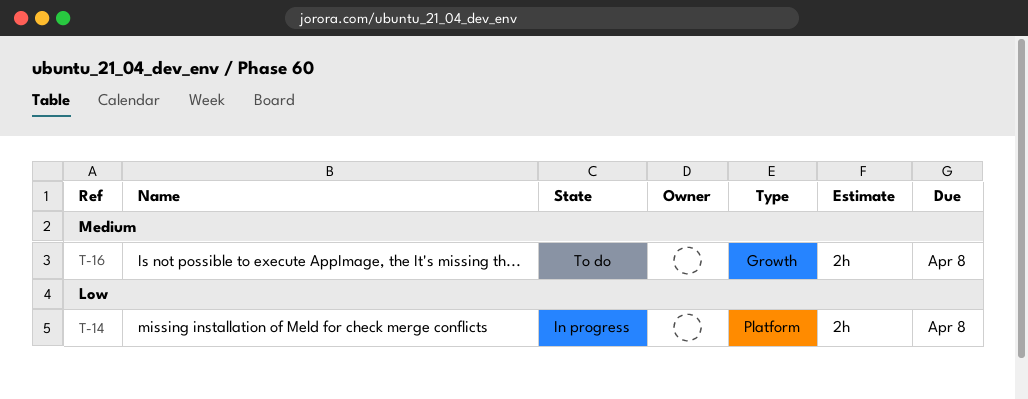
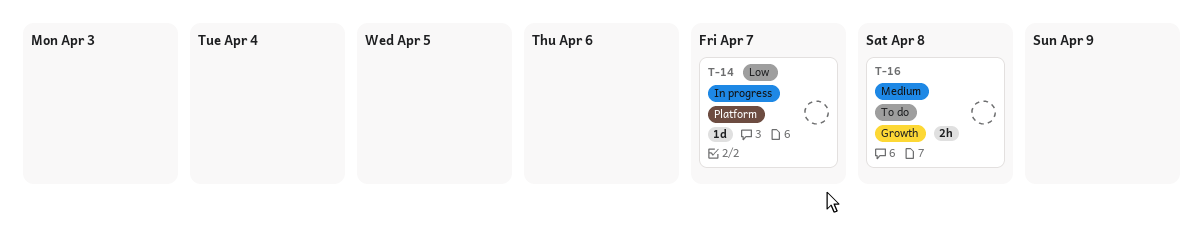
T-14, estimate: 2h -> 1d
T-14, due: Apr 8 -> Apr 7

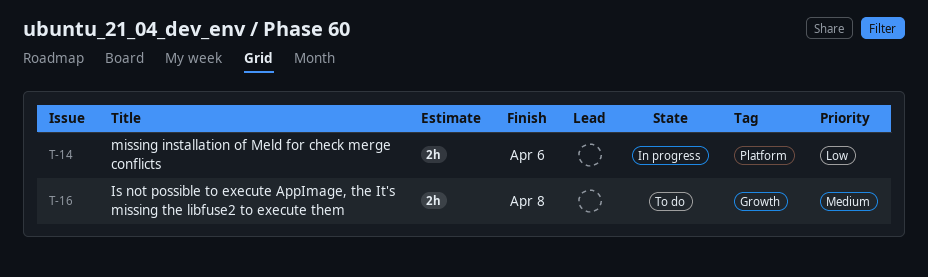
T-14, estimate: 1d -> 2h
T-14, due: Apr 7 -> Apr 6

